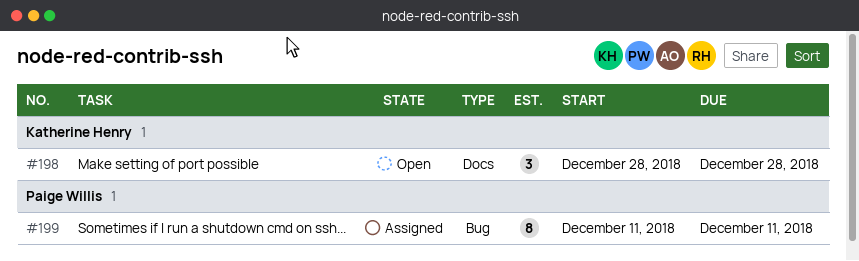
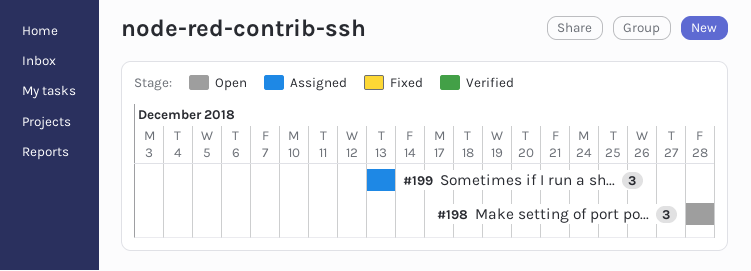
#199, estimate: 8 -> 3
#199, start: Dec 11 -> Dec 13
#199, due: Dec 11 -> Dec 13

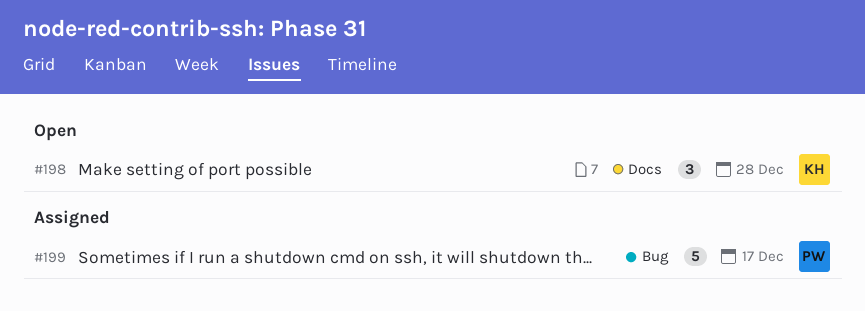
#199, estimate: 3 -> 5
#199, due: Dec 13 -> Dec 17

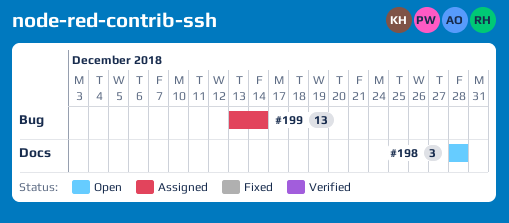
#199, estimate: 5 -> 13
#199, due: Dec 17 -> Dec 14

